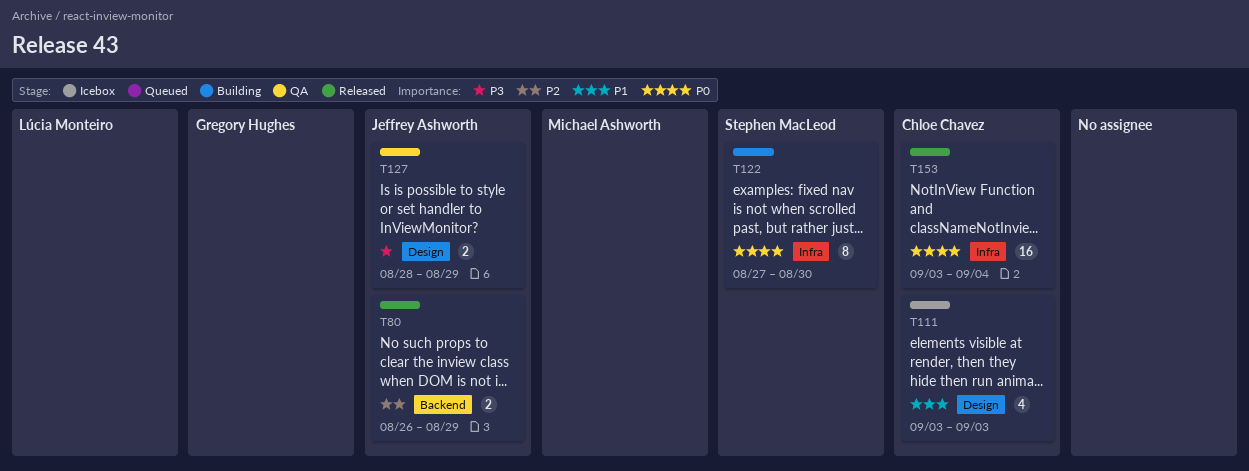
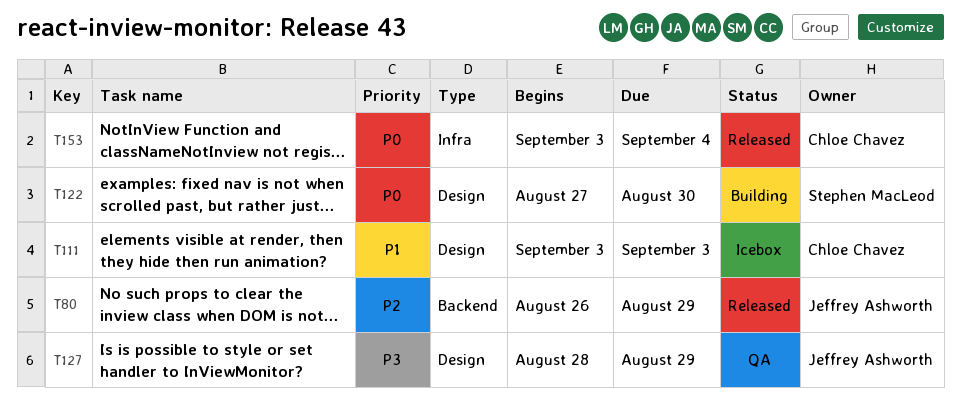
T122, label: Infra -> Design

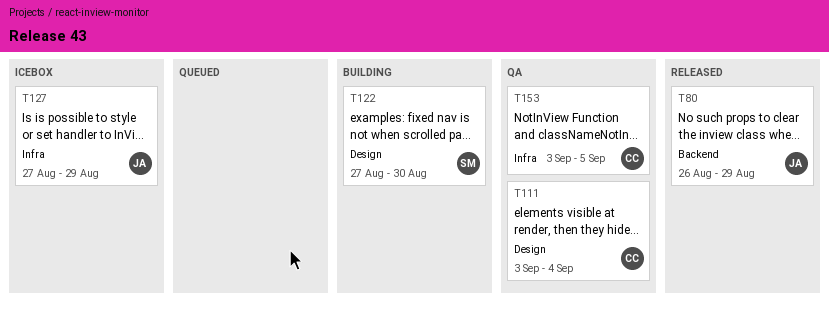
T111, status: Icebox -> QA
T111, due: Sep 3 -> Sep 4
T127, status: QA -> Icebox
T127, label: Design -> Infra
T127, start: Aug 28 -> Aug 27
T153, status: Released -> QA
T153, due: Sep 4 -> Sep 5

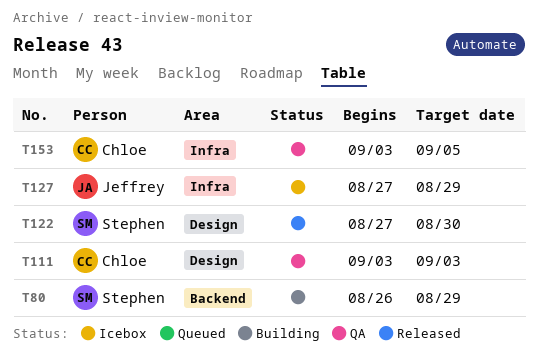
T80, status: Released -> Building
T80, owner: Jeffrey -> Stephen
T111, due: Sep 4 -> Sep 3
T122, status: Building -> Released

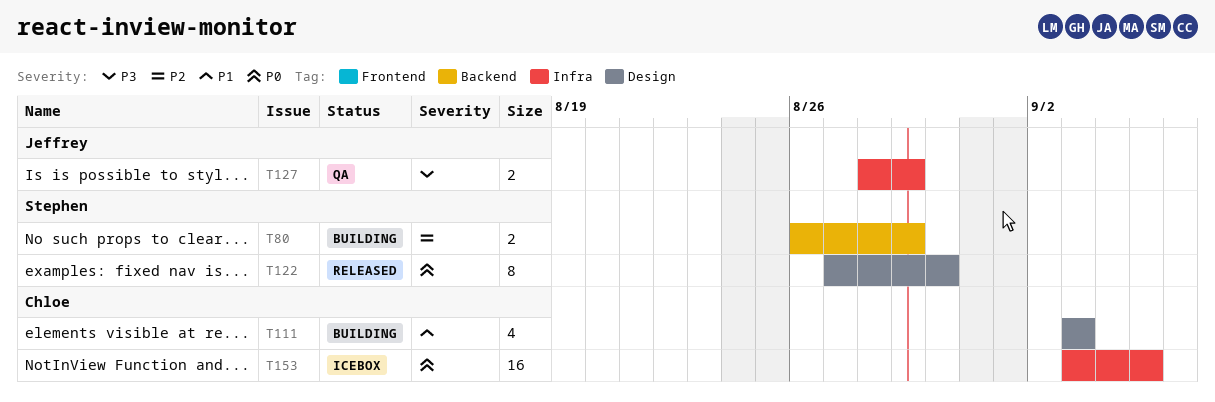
T111, status: QA -> Building
T127, status: Icebox -> QA
T127, start: Aug 27 -> Aug 28
T153, status: QA -> Icebox

